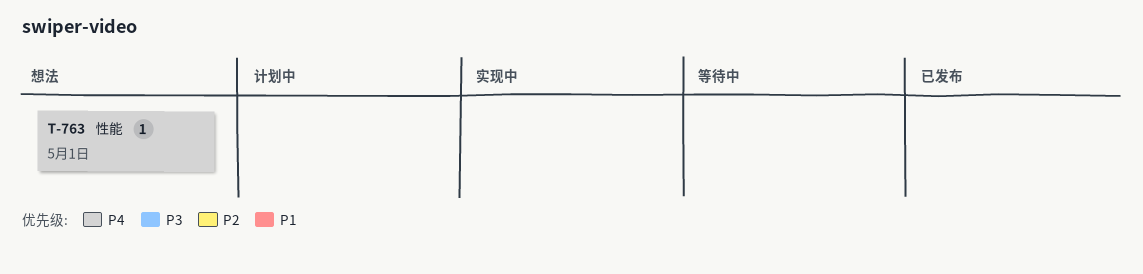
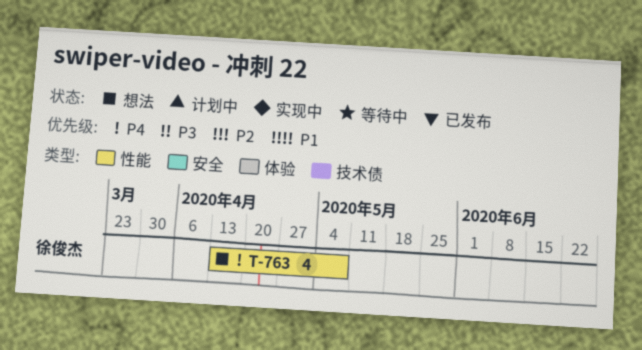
T-763, estimate: 1 -> 4
T-763, due: May 1 -> May 8

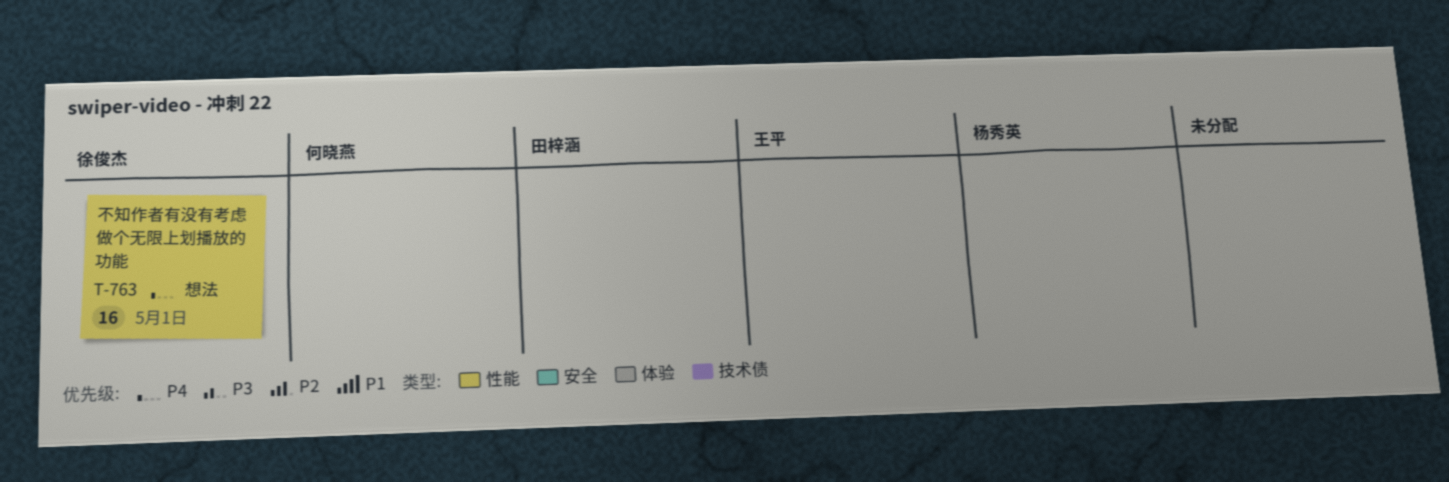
T-763, estimate: 4 -> 16
T-763, due: May 8 -> May 1

